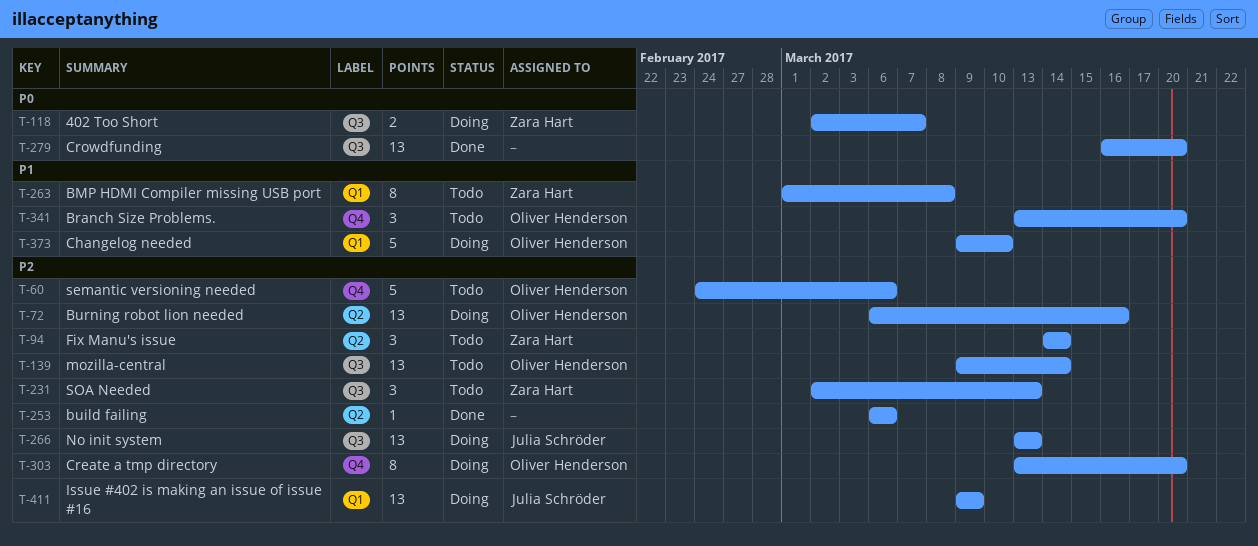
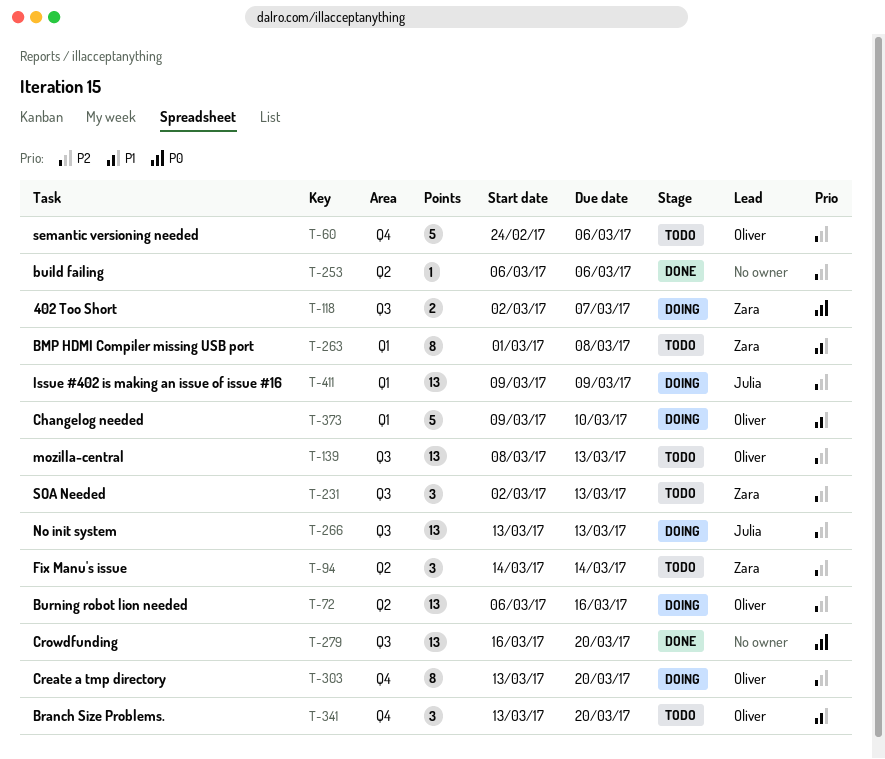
T-139, start: Mar 9 -> Mar 8
T-139, due: Mar 14 -> Mar 13

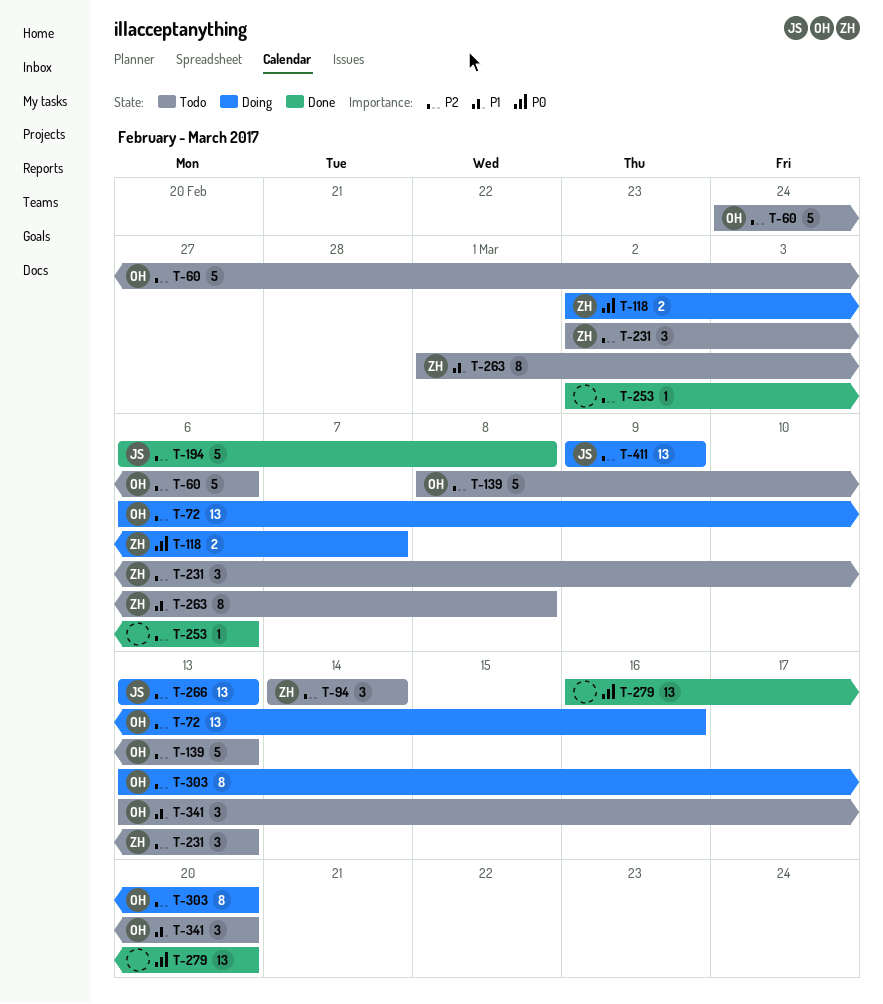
T-139, estimate: 13 -> 5
T-194: none -> present
T-253, start: Mar 6 -> Mar 2
T-373: present -> none

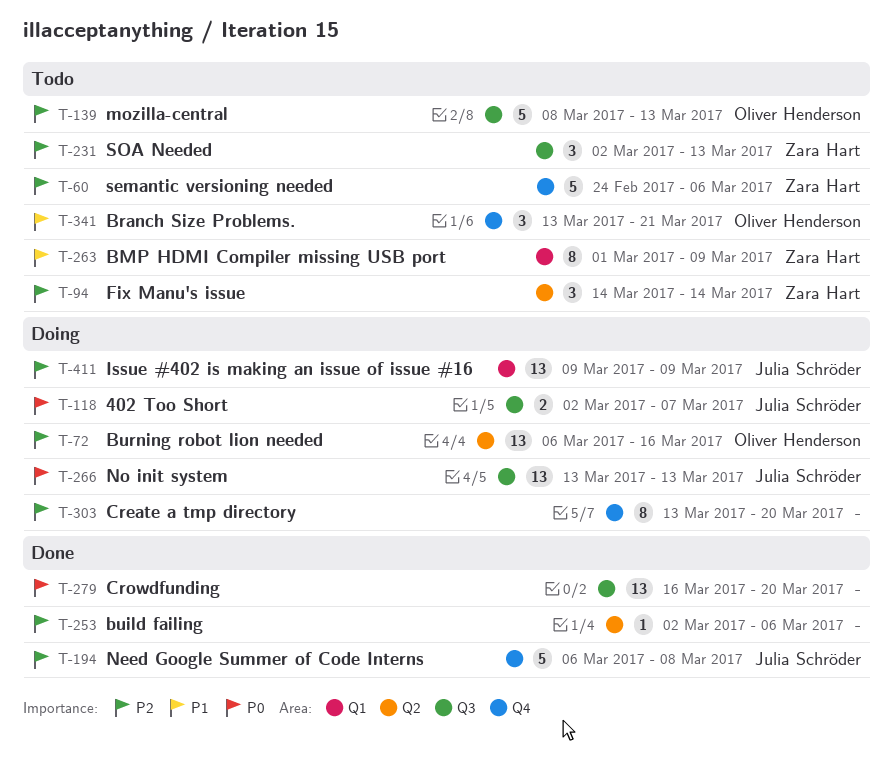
T-60, owner: Oliver Henderson -> Zara Hart
T-118, owner: Zara Hart -> Julia Schröder
T-263, due: Mar 8 -> Mar 9
T-266, priority: P2 -> P0
T-303, owner: Oliver Henderson -> none
T-341, due: Mar 20 -> Mar 21

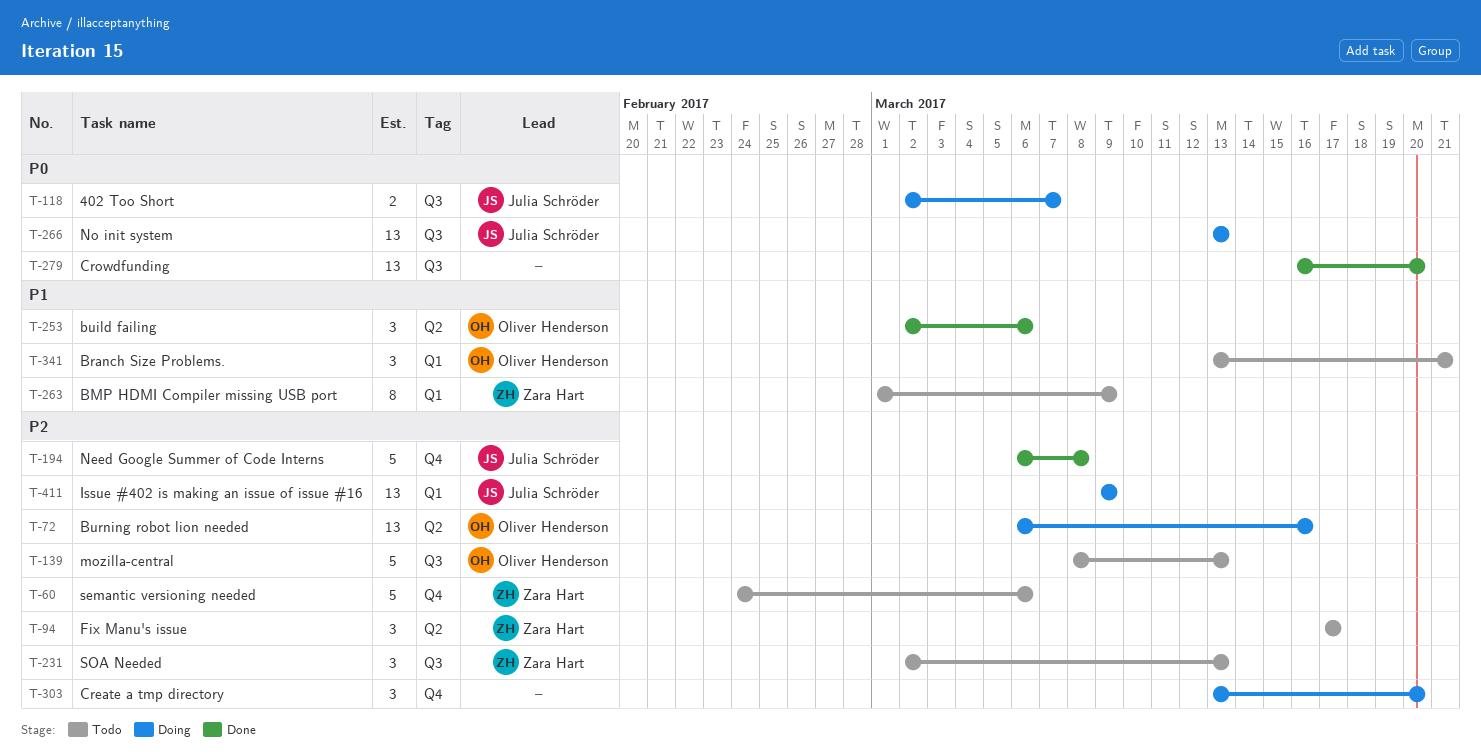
T-94, start: Mar 14 -> Mar 17
T-94, due: Mar 14 -> Mar 17
T-253, owner: none -> Oliver Henderson
T-253, priority: P2 -> P1
T-253, estimate: 1 -> 3
T-303, estimate: 8 -> 3
T-341, label: Q4 -> Q1

